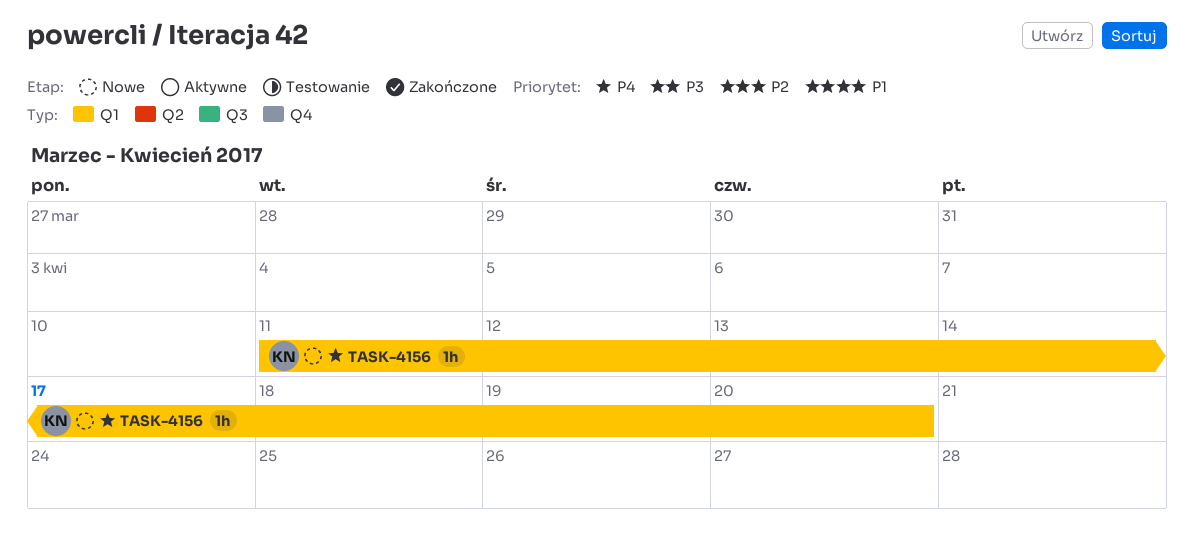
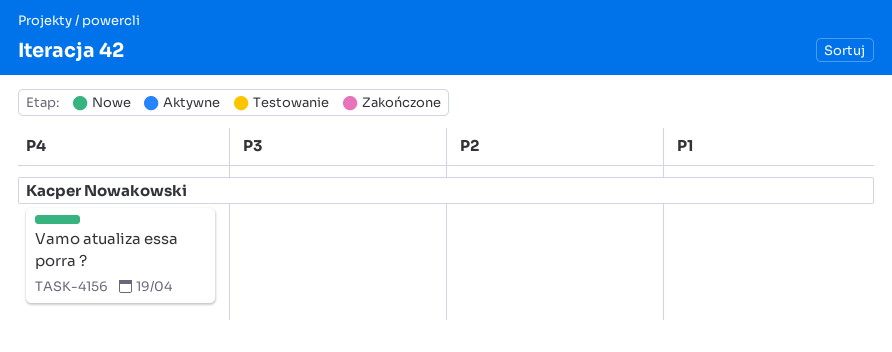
TASK-4156, due: Apr 20 -> Apr 19

